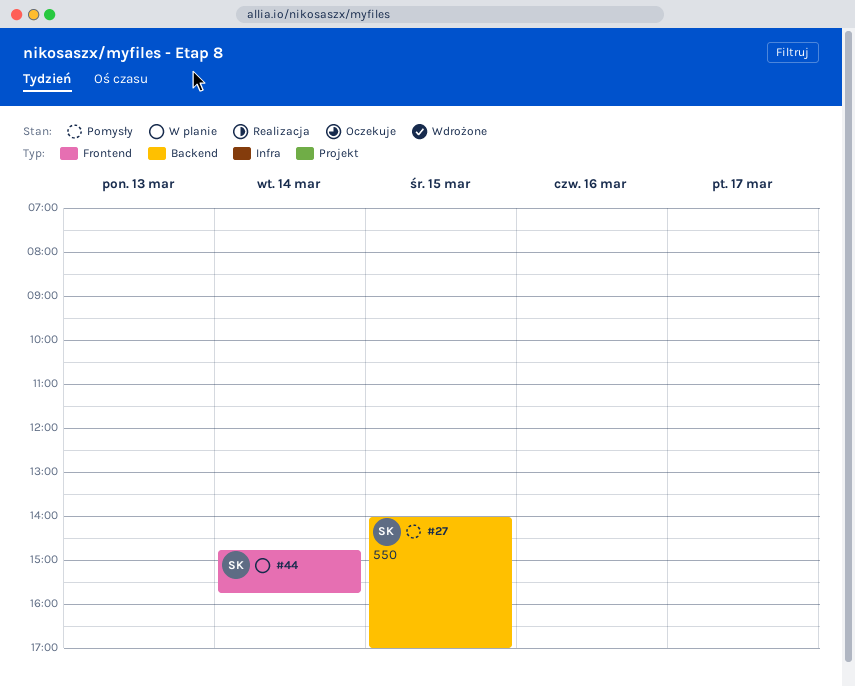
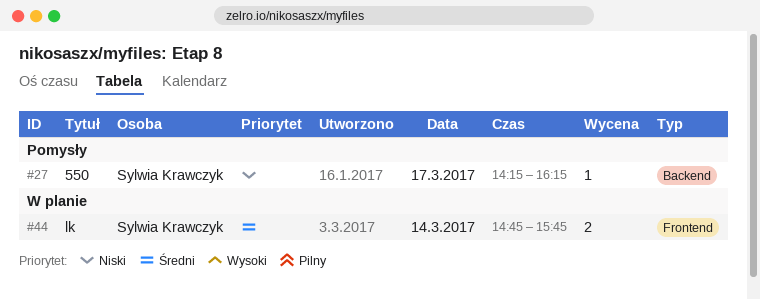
#27, day: Mar 15 -> Mar 17
#27, begins: 14:00 -> 14:15
#27, ends: 17:00 -> 16:15

